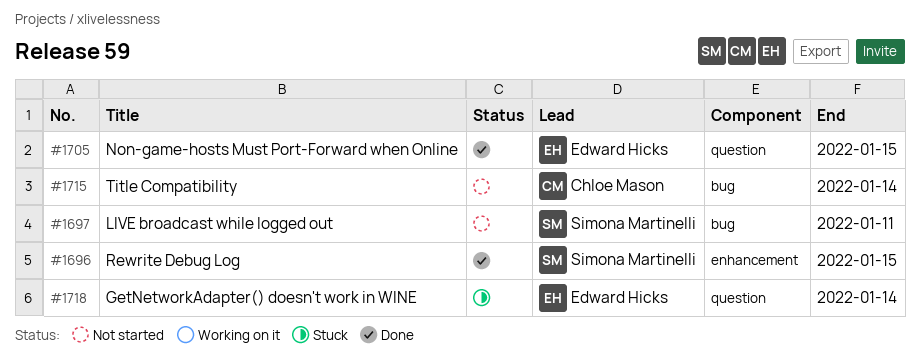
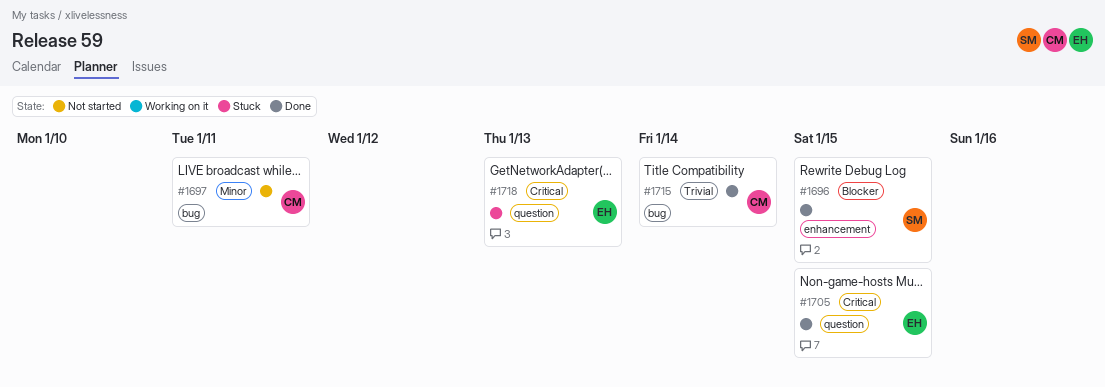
#1697, owner: Simona Martinelli -> Chloe Mason
#1715, status: Not started -> Done
#1718, due: Jan 14 -> Jan 13

